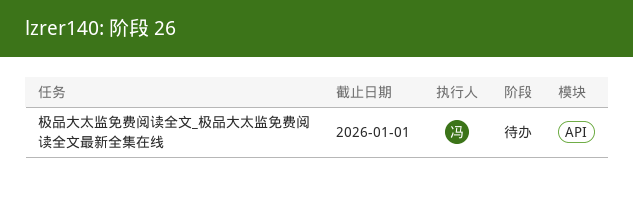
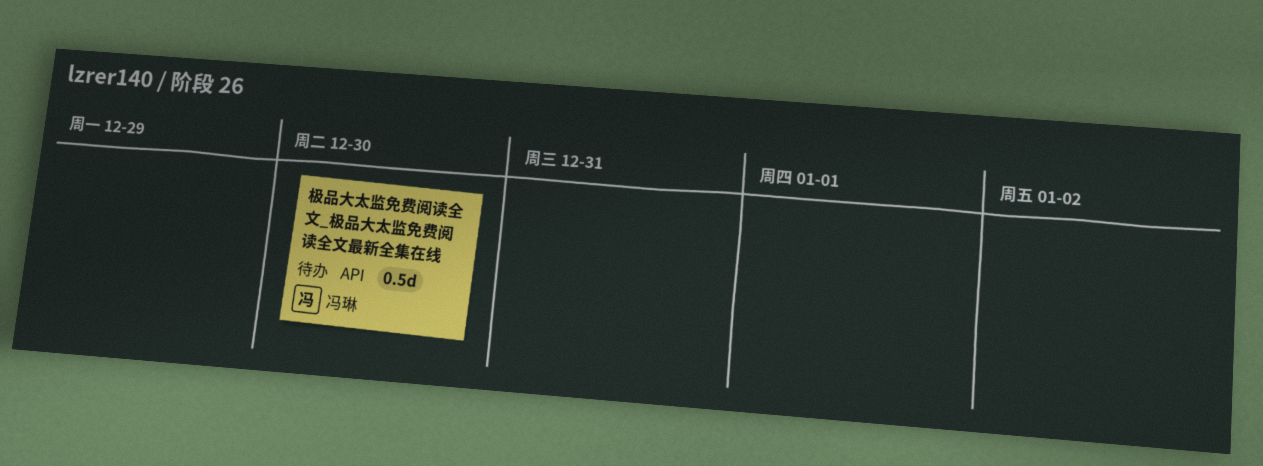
极品大太监免费阅读全文_极品大太监免费阅读全文最新全集在线, due: Jan 1 -> Dec 30

